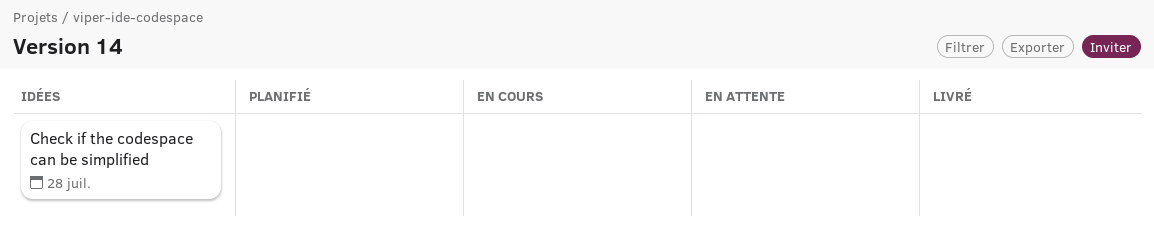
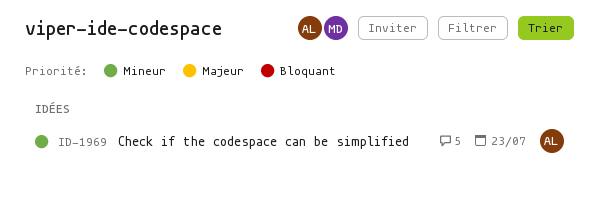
Check if the codespace can be simplified, due: Jul 28 -> Jul 23

